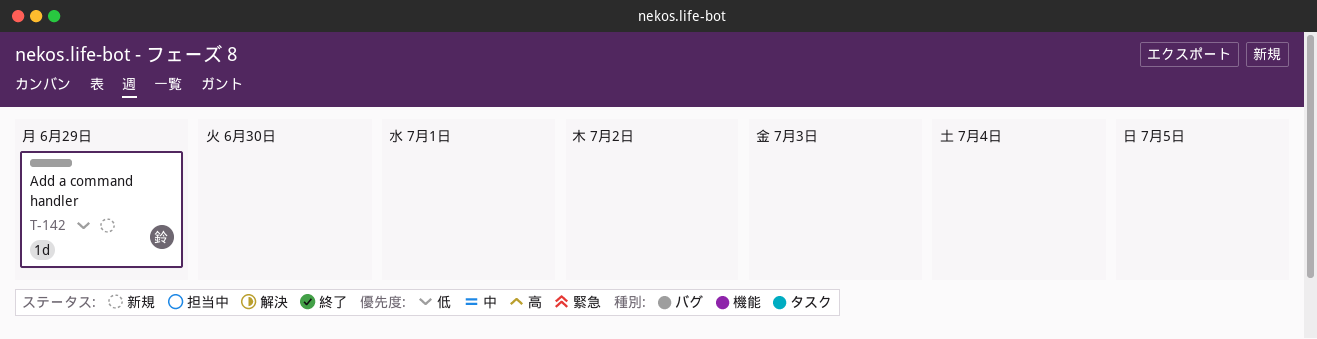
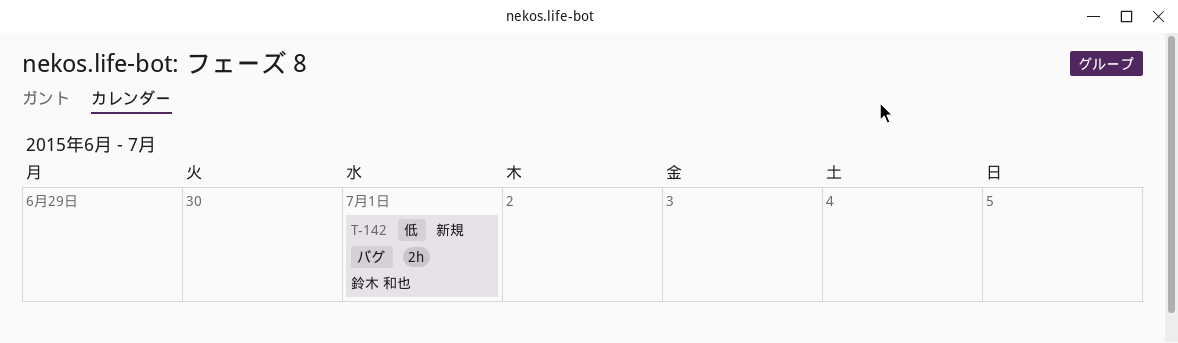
T-142, estimate: 1d -> 2h
T-142, due: Jun 29 -> Jul 1

